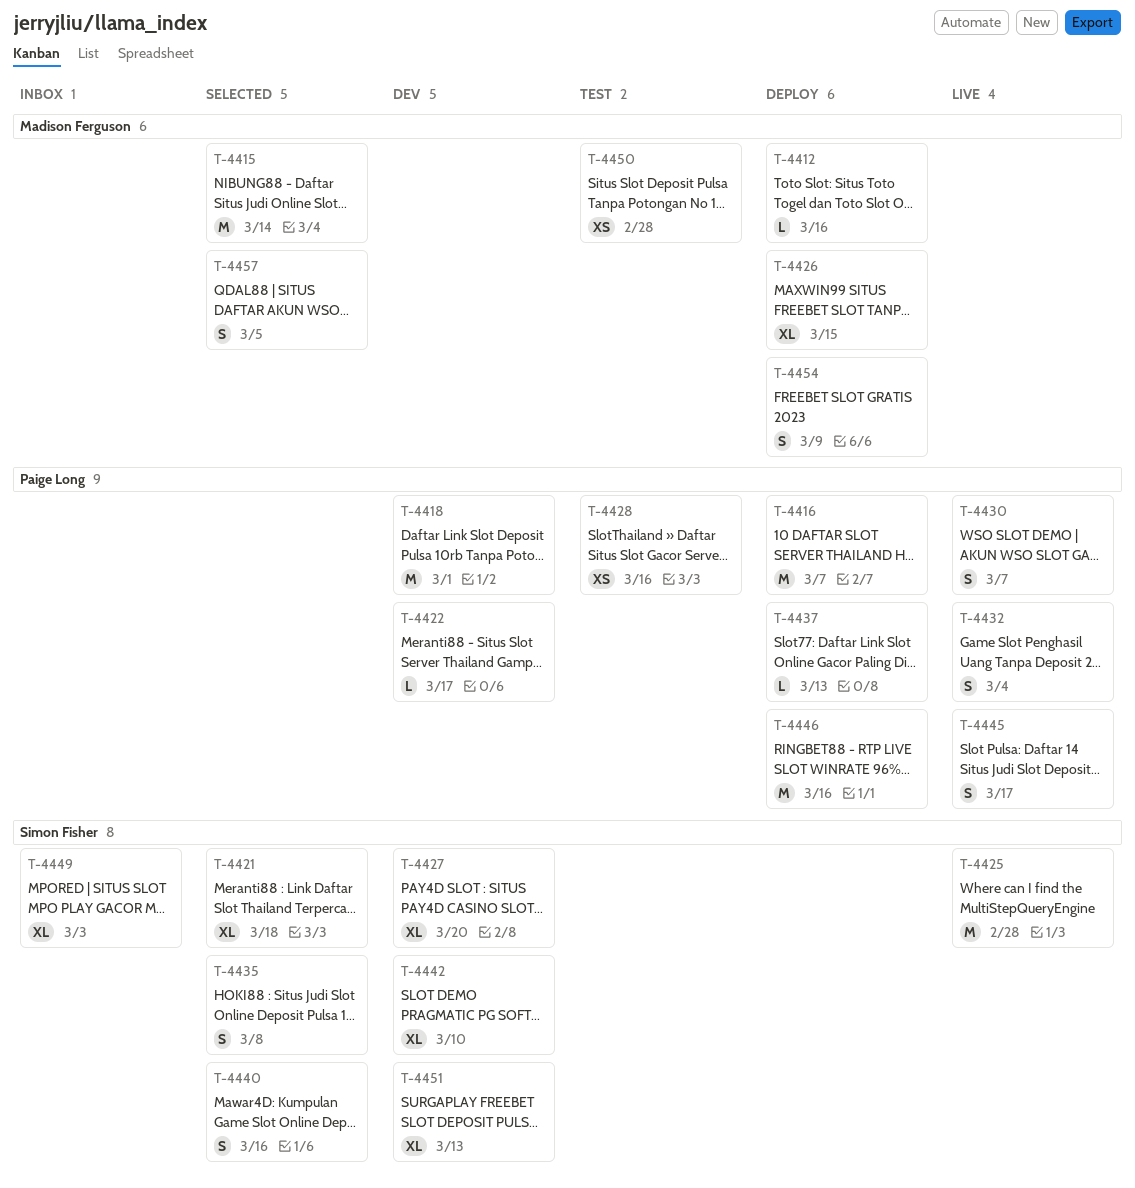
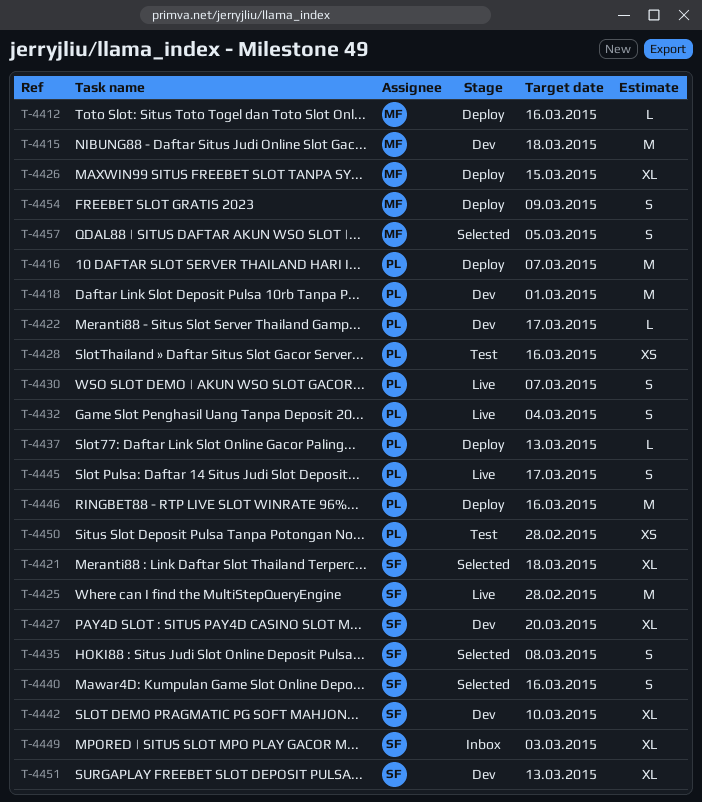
T-4415, status: Selected -> Dev
T-4415, due: Mar 14 -> Mar 18
T-4450, owner: Madison Ferguson -> Paige Long

